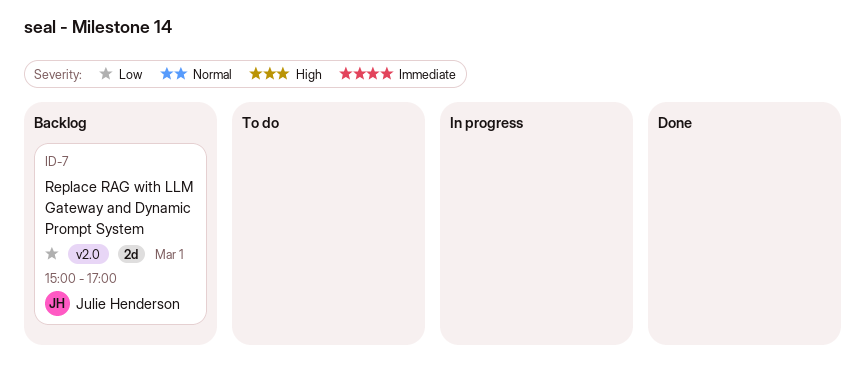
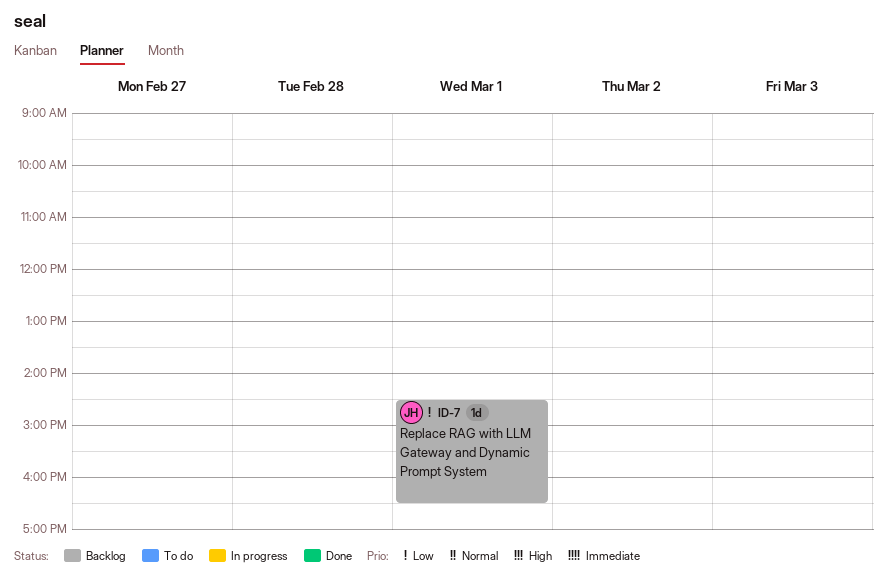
ID-7, estimate: 2d -> 1d
ID-7, begins: 15:00 -> 14:30
ID-7, ends: 17:00 -> 16:30

